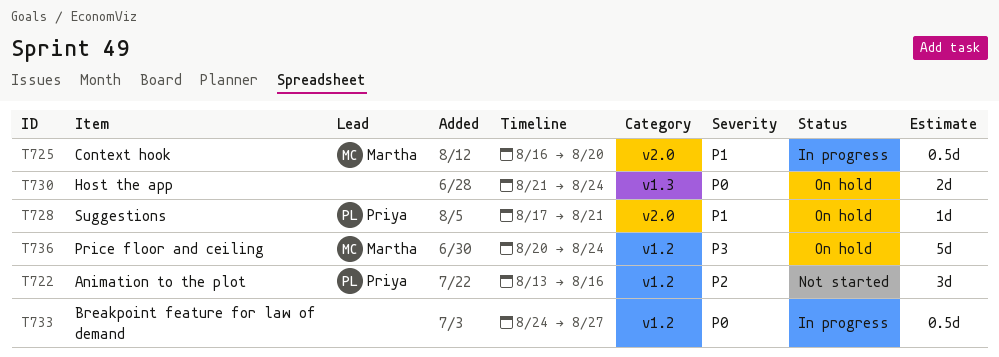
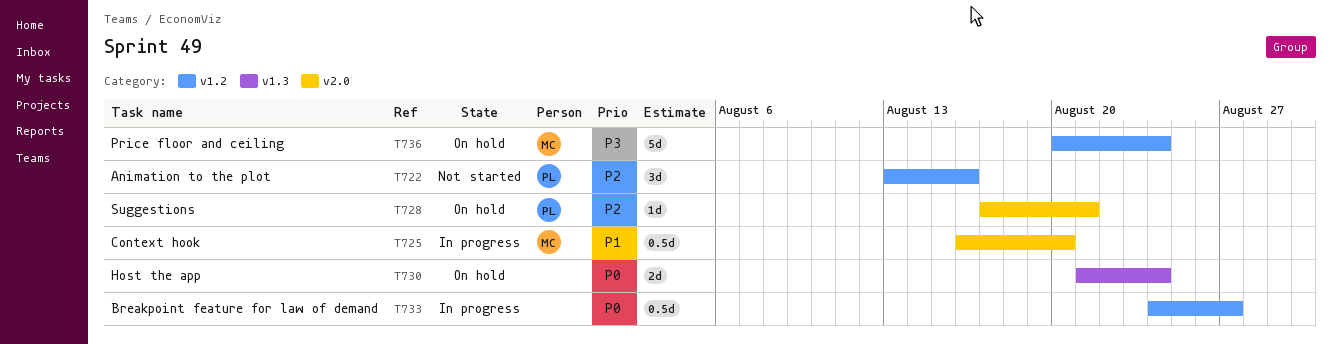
T728, priority: P1 -> P2

